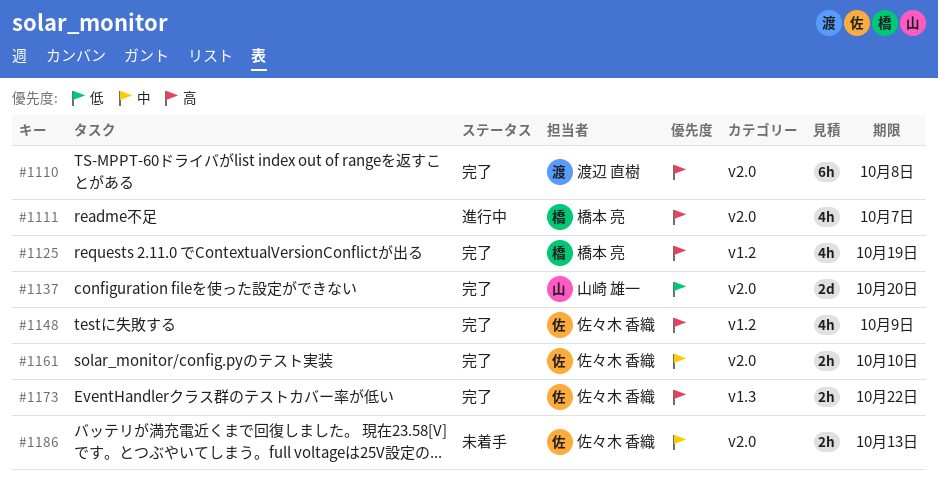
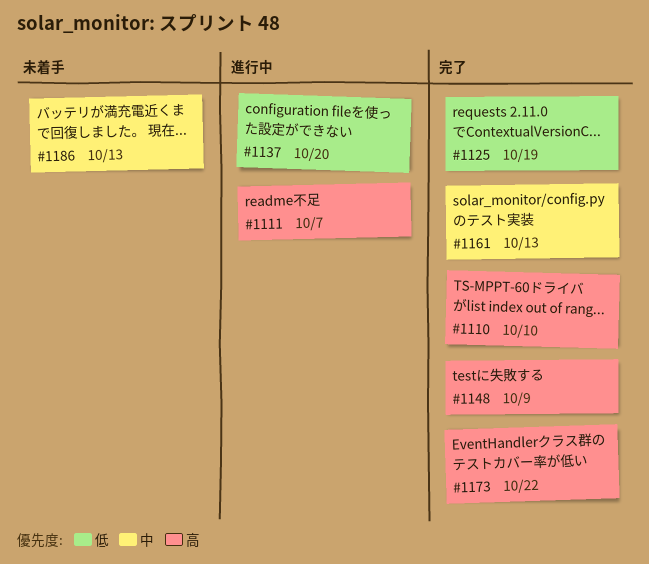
#1110, due: Oct 8 -> Oct 10
#1125, priority: 高 -> 低
#1137, status: 完了 -> 進行中
#1161, due: Oct 10 -> Oct 13

